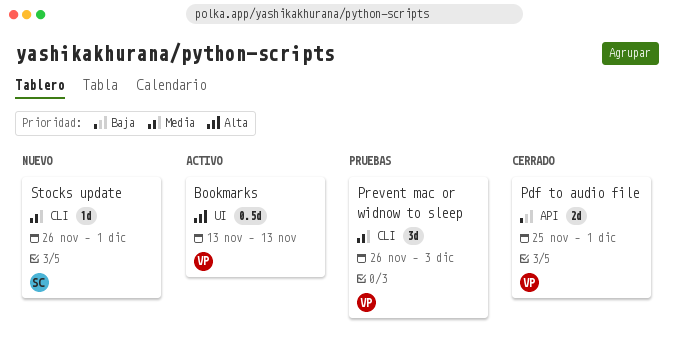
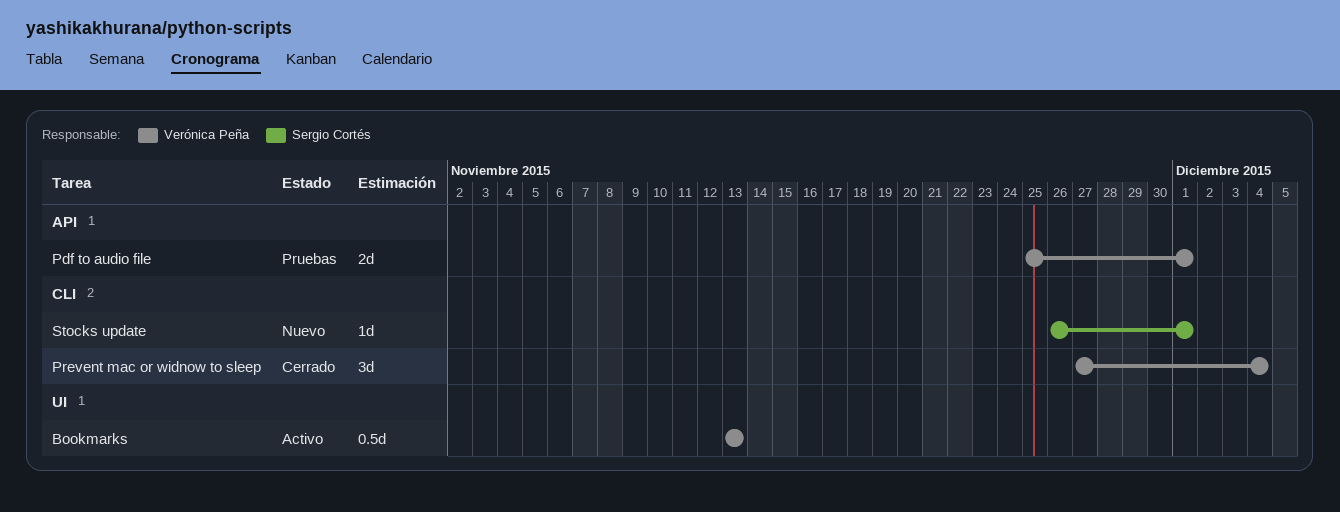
Pdf to audio file, status: Cerrado -> Pruebas
Prevent mac or widnow to sleep, status: Pruebas -> Cerrado
Prevent mac or widnow to sleep, start: Nov 26 -> Nov 27
Prevent mac or widnow to sleep, due: Dec 3 -> Dec 4

